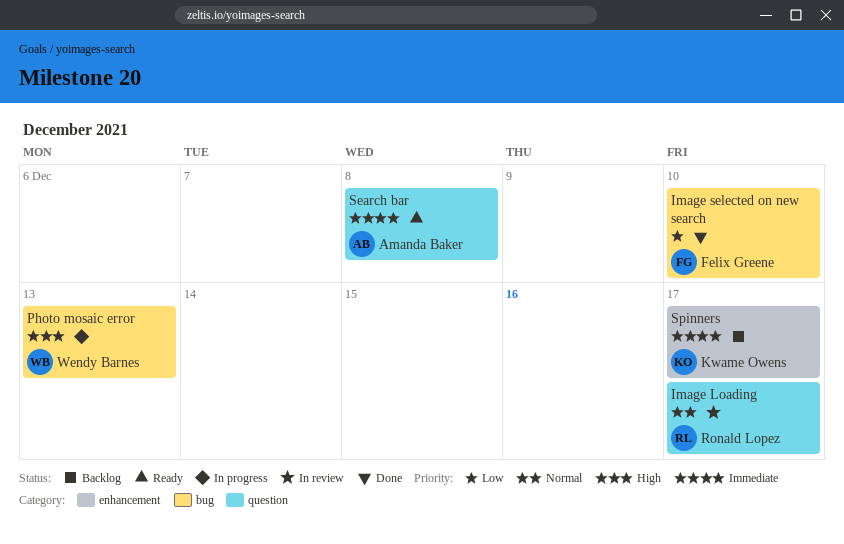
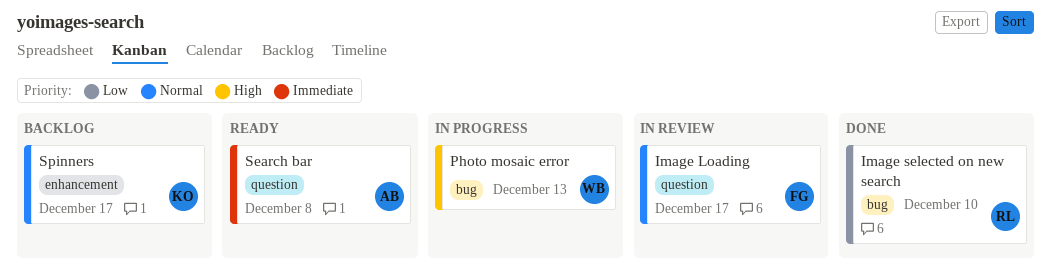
Image Loading, owner: Ronald Lopez -> Felix Greene
Image selected on new search, owner: Felix Greene -> Ronald Lopez
Spinners, priority: Immediate -> Normal

